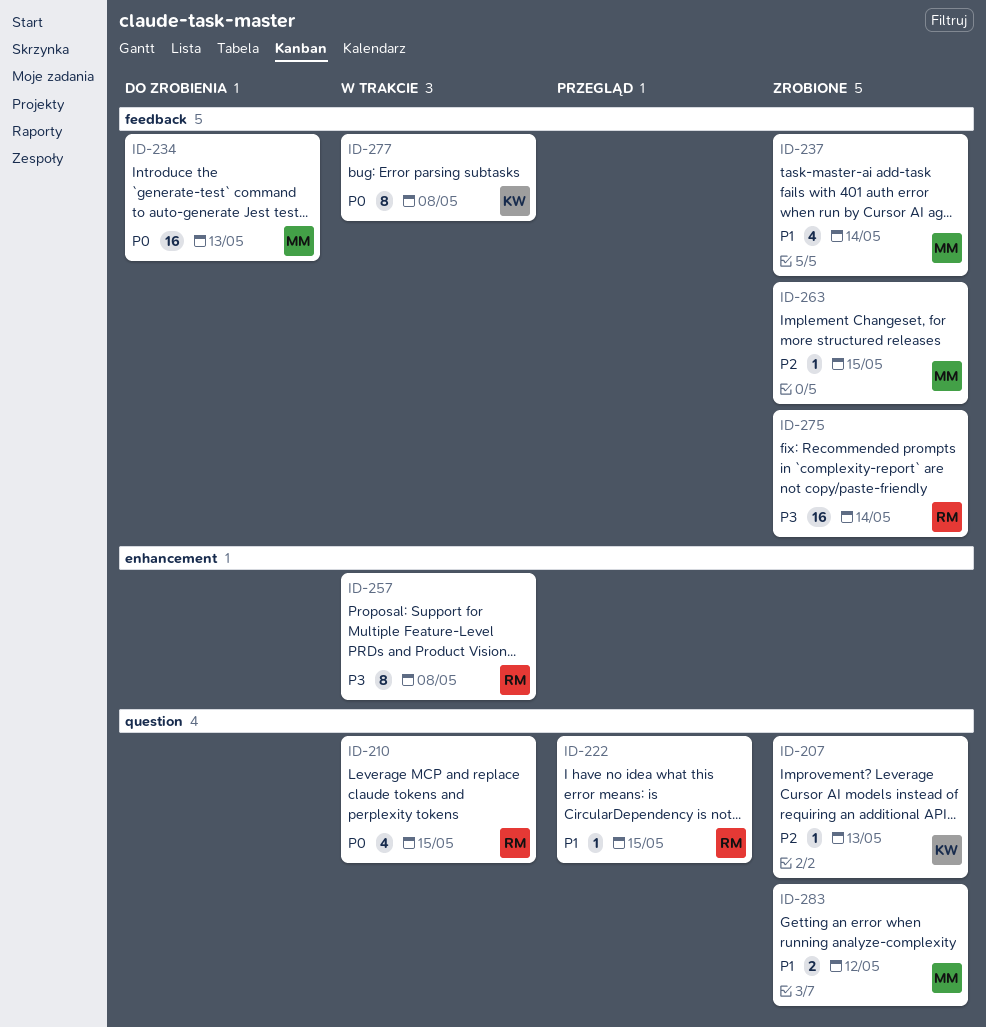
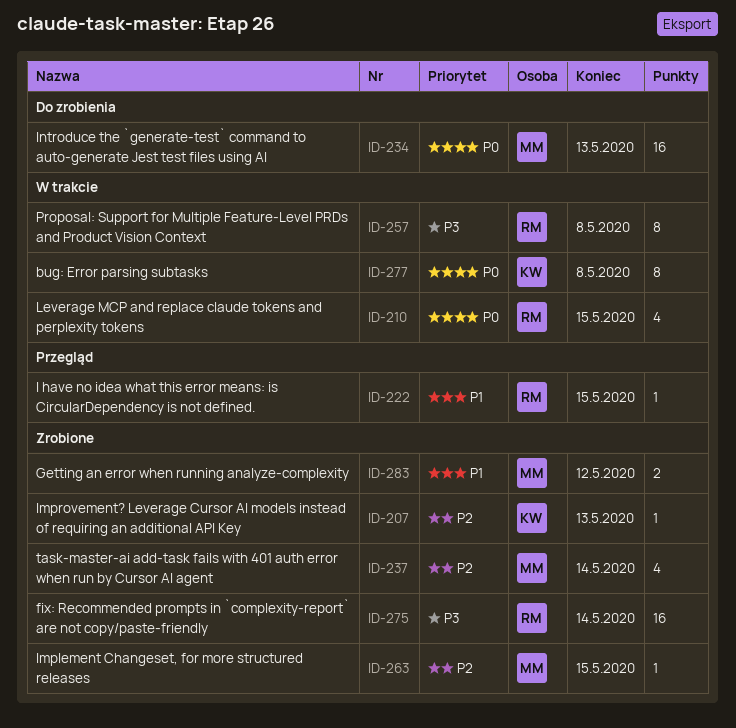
ID-237, priority: P1 -> P2

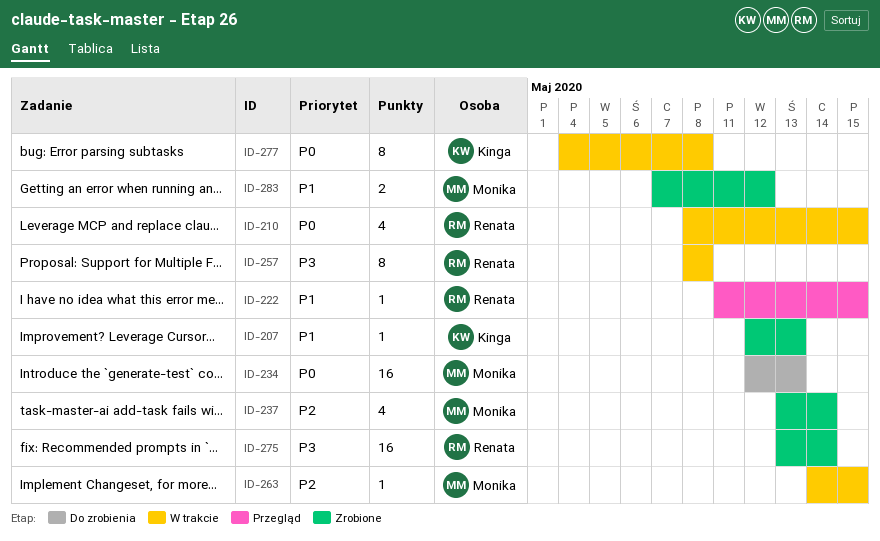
ID-207, priority: P2 -> P1
ID-263, status: Zrobione -> W trakcie

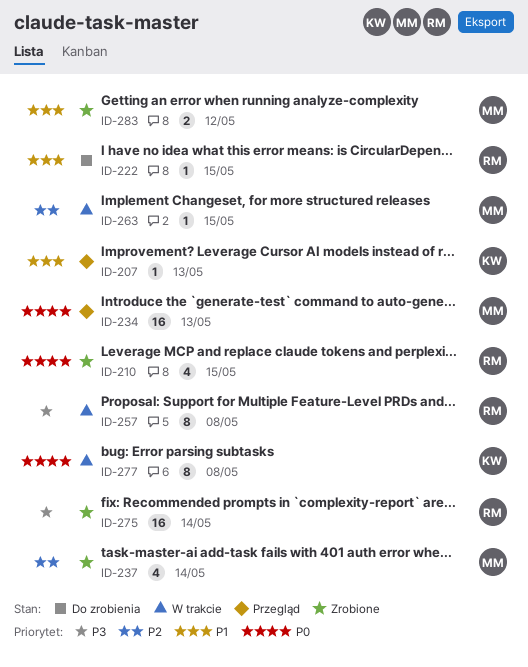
ID-207, status: Zrobione -> Przegląd
ID-210, status: W trakcie -> Zrobione
ID-222, status: Przegląd -> Do zrobienia
ID-234, status: Do zrobienia -> Przegląd

